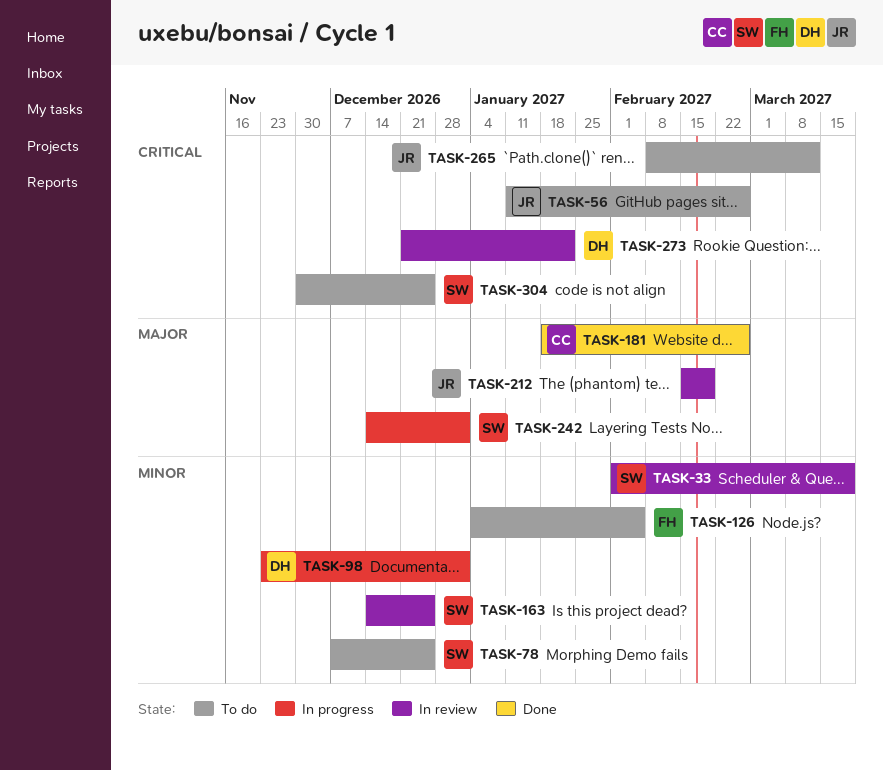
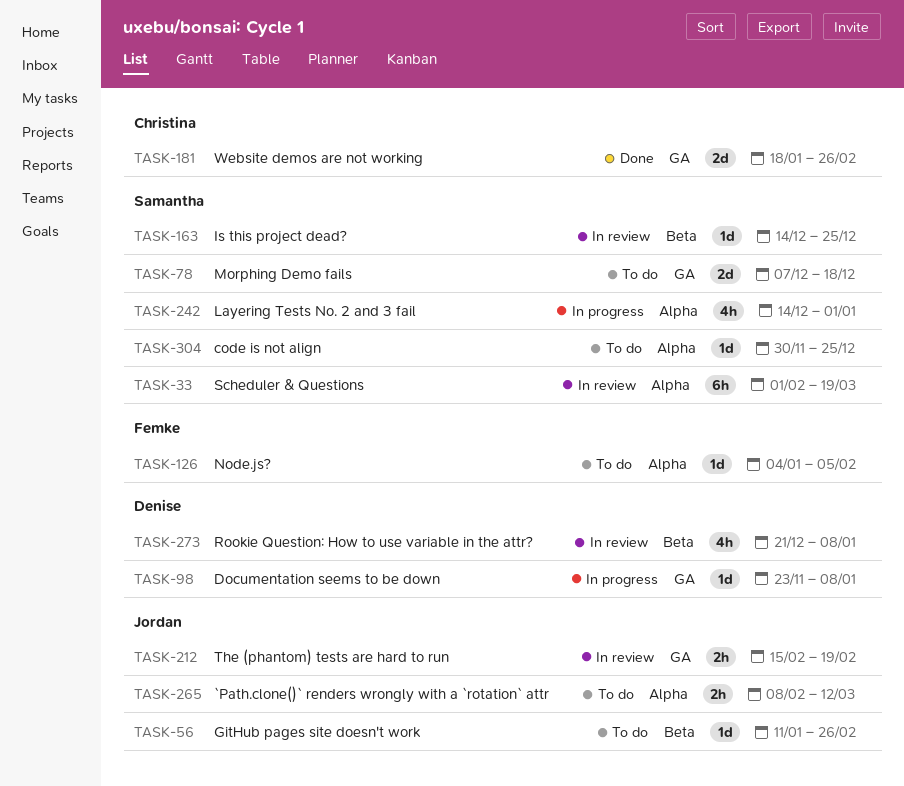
TASK-78, due: Dec 25 -> Dec 18
TASK-98, due: Jan 1 -> Jan 8
TASK-273, due: Jan 22 -> Jan 8

